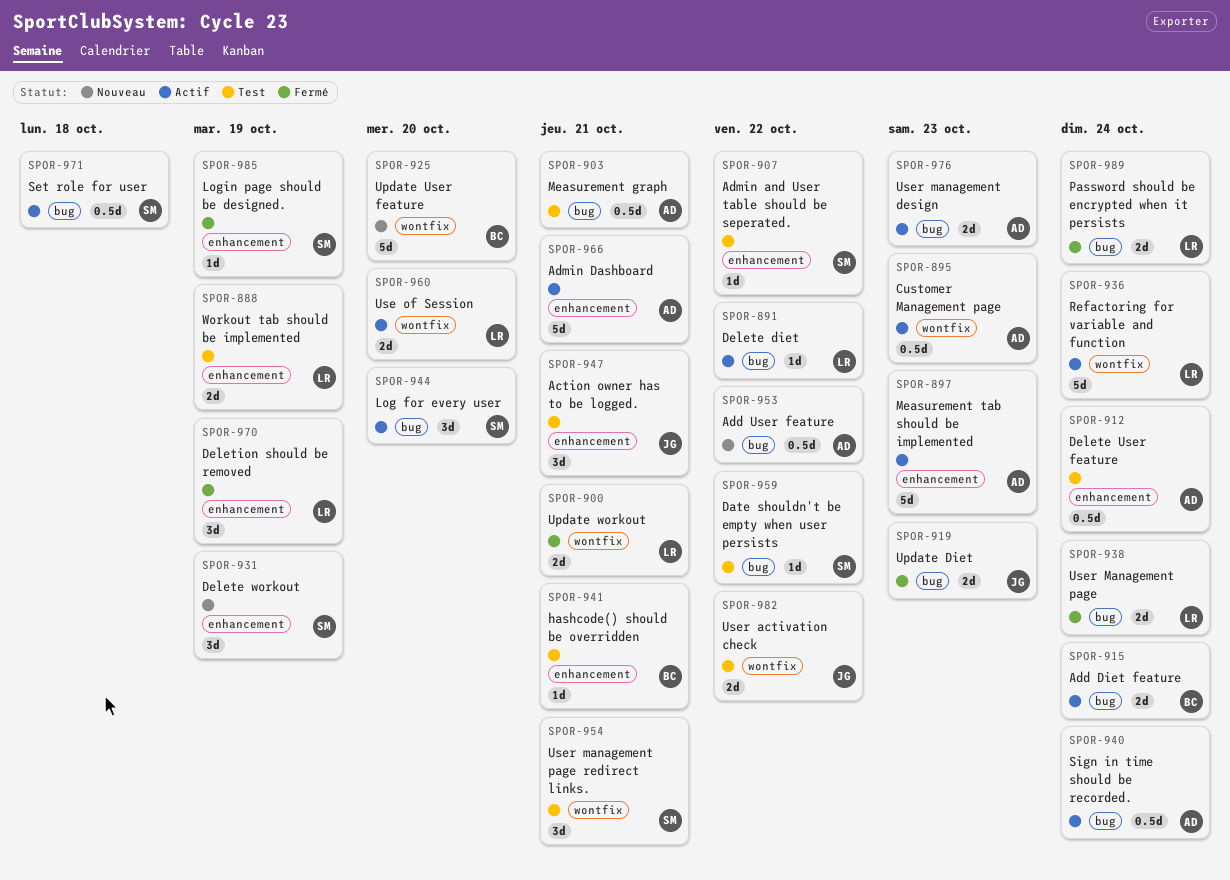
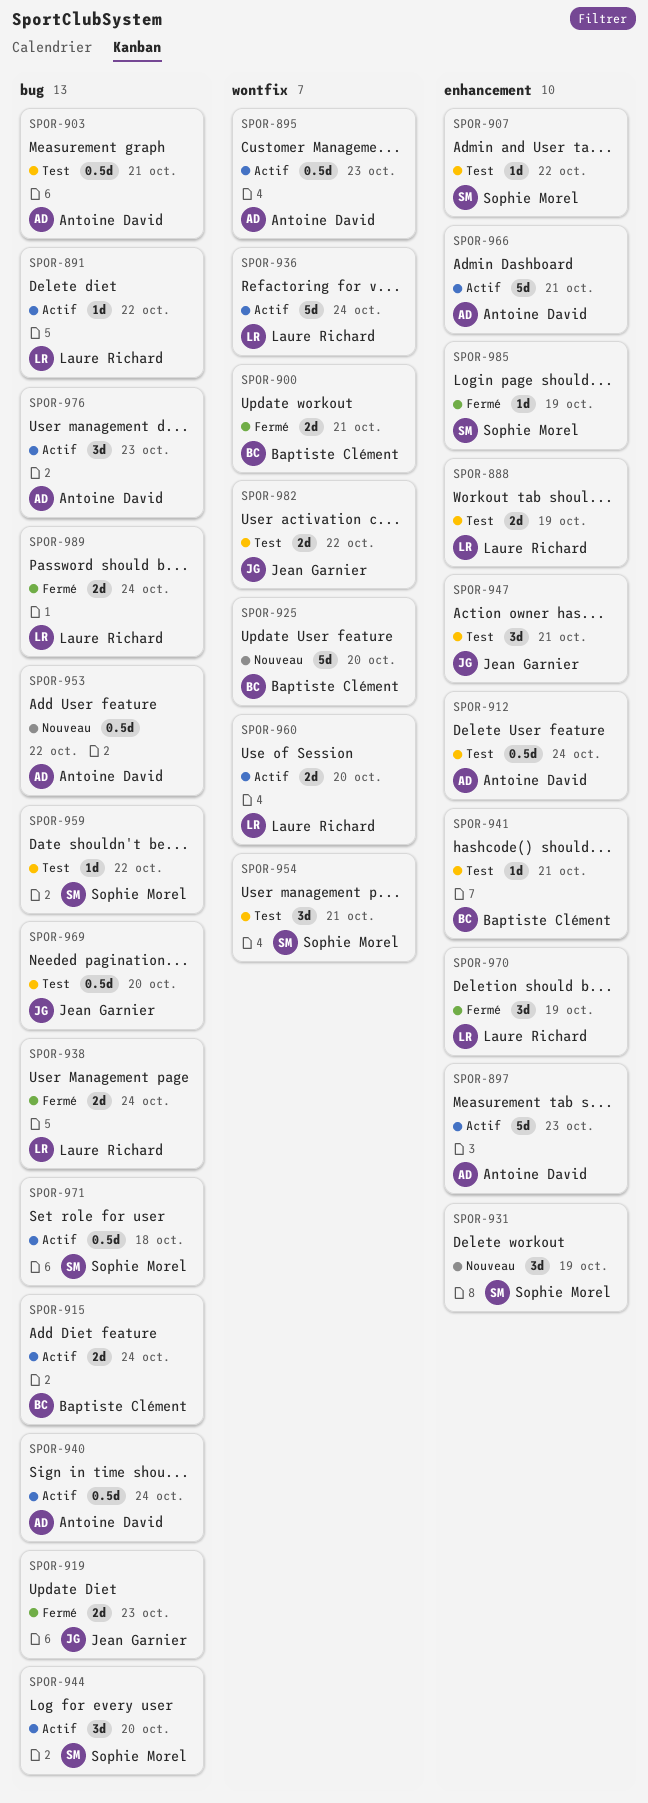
SPOR-900, owner: Laure Richard -> Baptiste Clément
SPOR-969: none -> present
SPOR-976, estimate: 2d -> 3d

